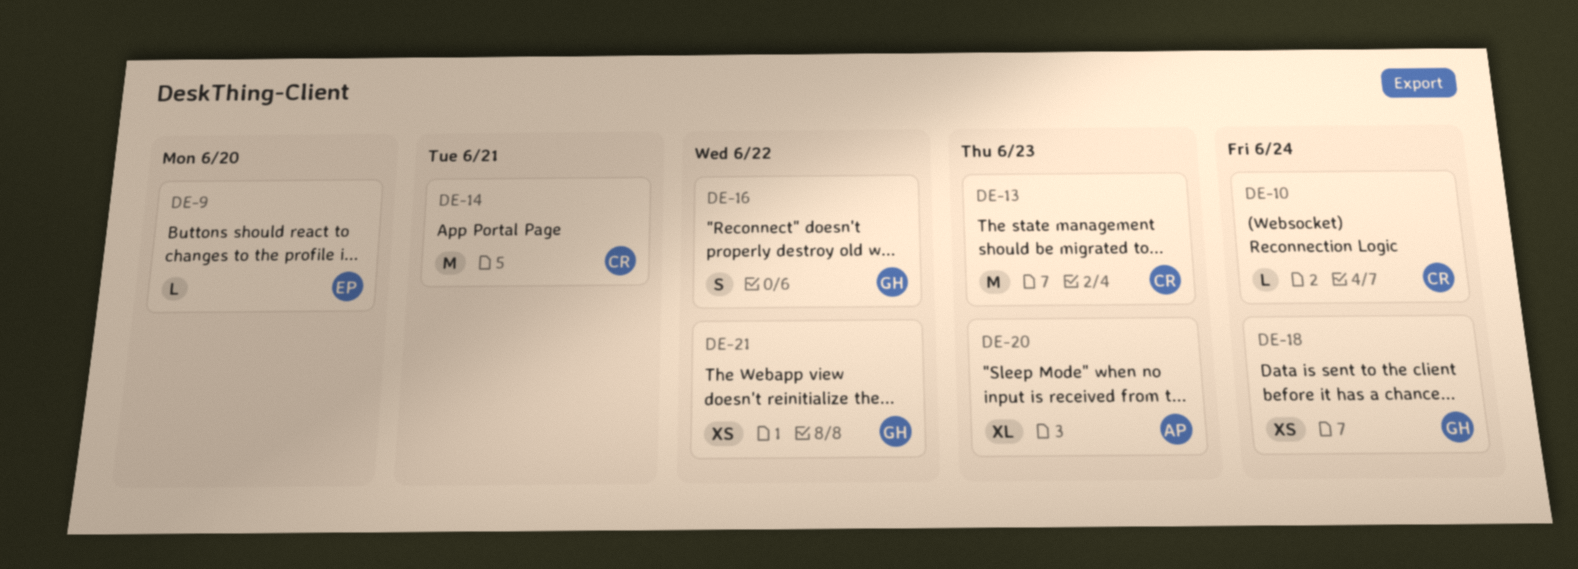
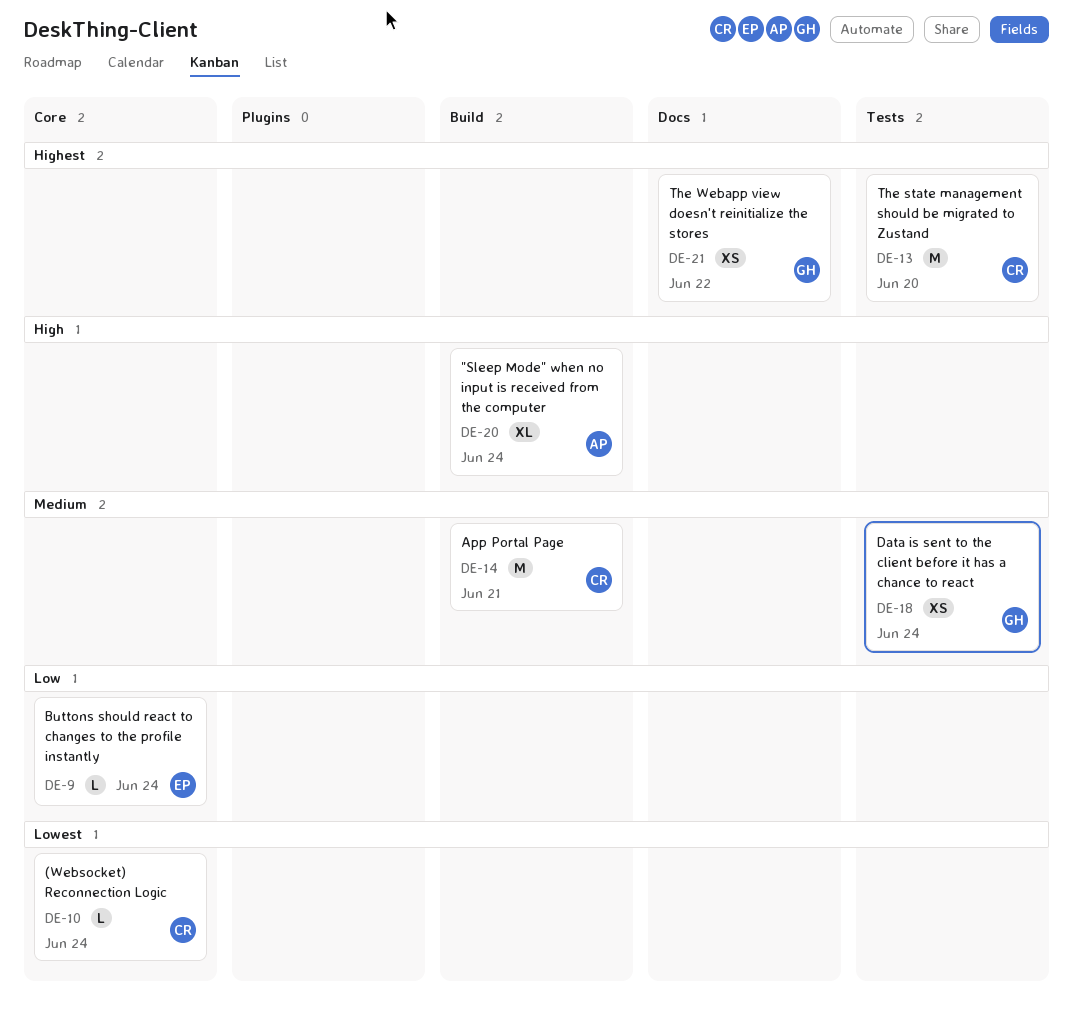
DE-9, due: Jun 20 -> Jun 24
DE-13, due: Jun 23 -> Jun 20
DE-16: present -> none
DE-20, due: Jun 23 -> Jun 24

